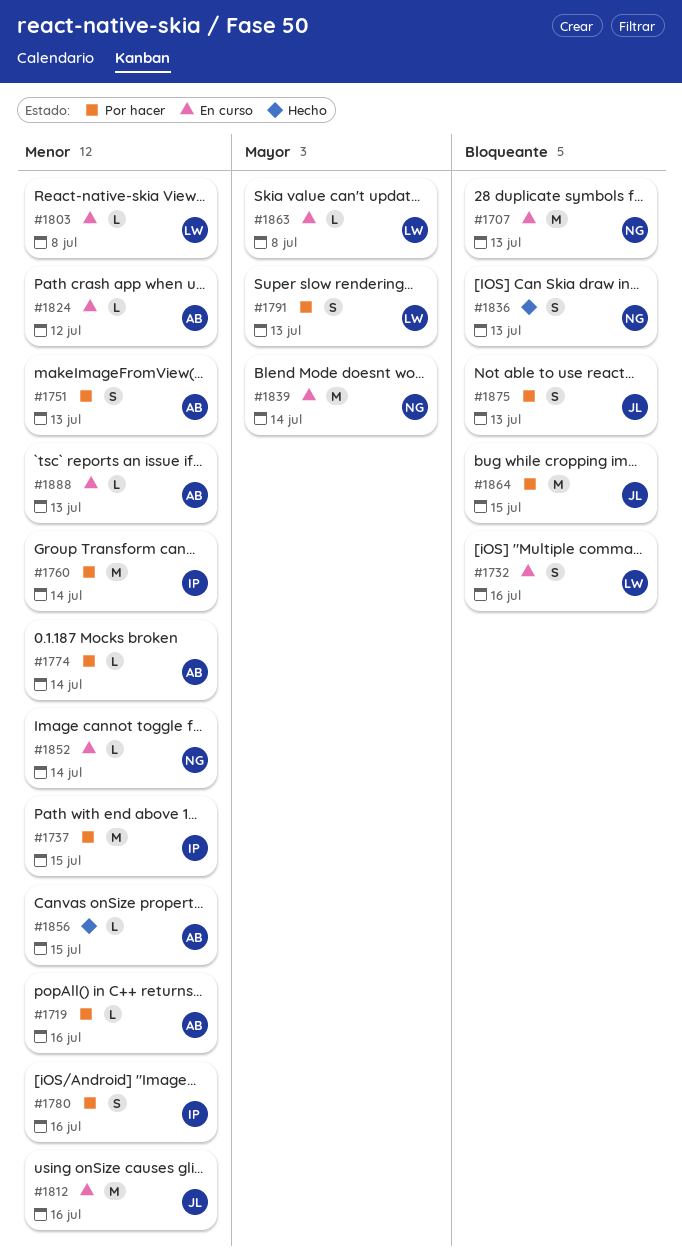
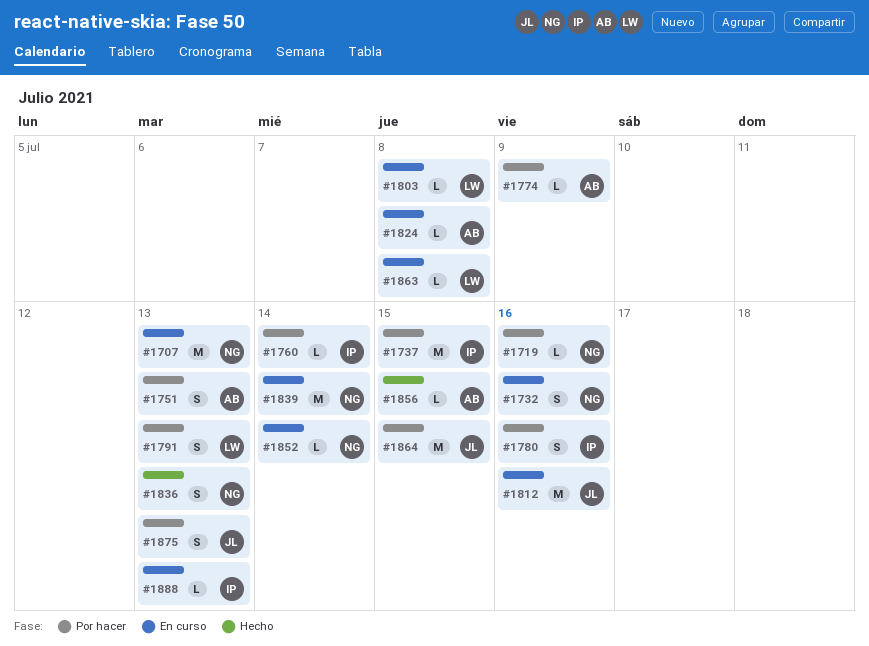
#1719, owner: AB -> NG
#1732, owner: LW -> NG
#1760, estimate: M -> L
#1774, due: Jul 14 -> Jul 9
#1824, due: Jul 12 -> Jul 8
#1888, owner: AB -> IP

